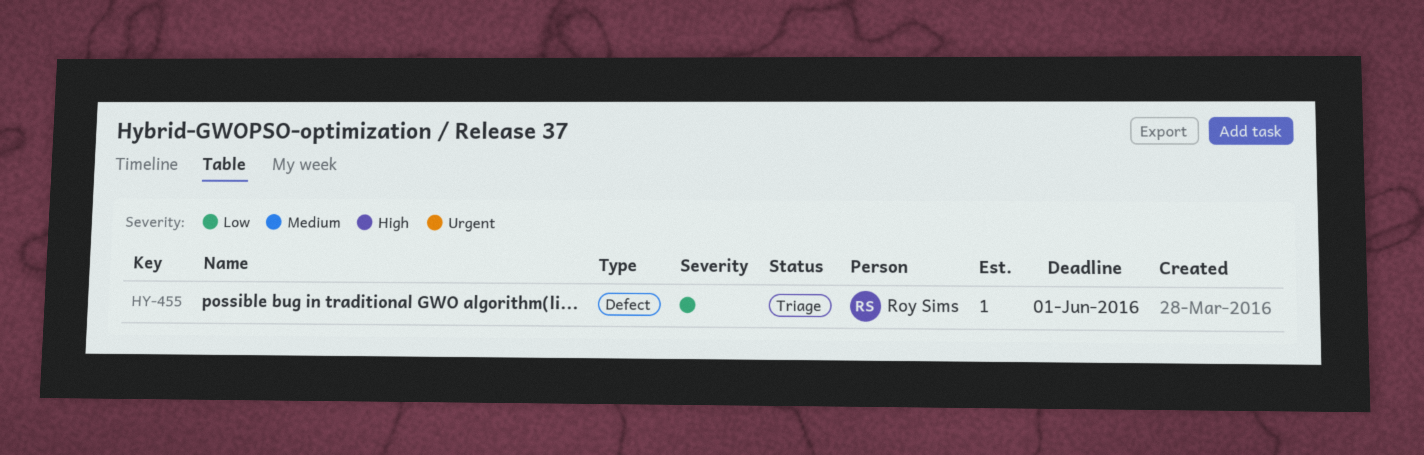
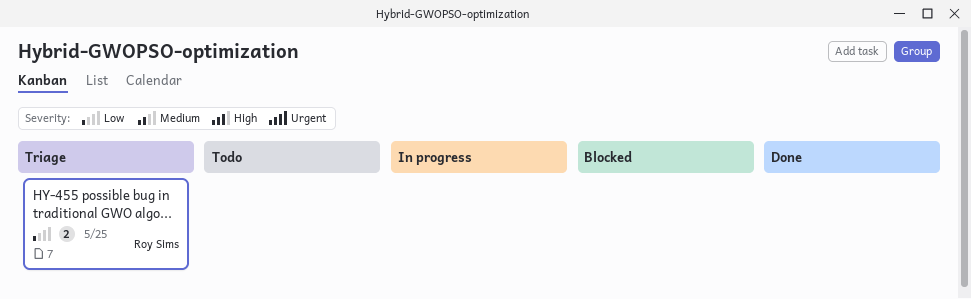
HY-455, estimate: 1 -> 2
HY-455, due: Jun 1 -> May 25

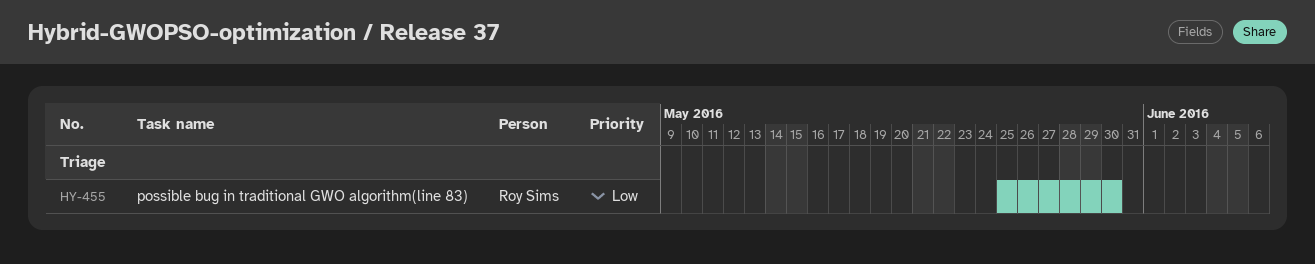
HY-455, due: May 25 -> May 30

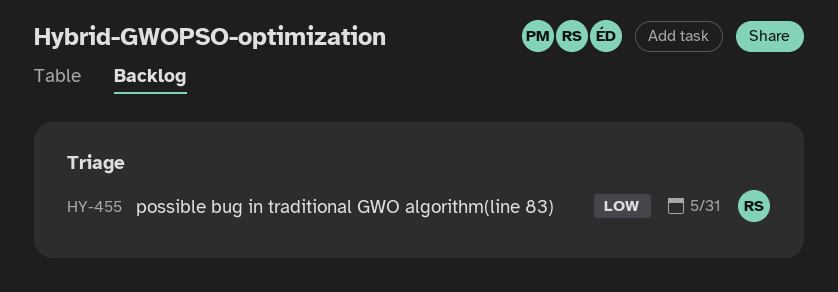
HY-455, due: May 30 -> May 31

